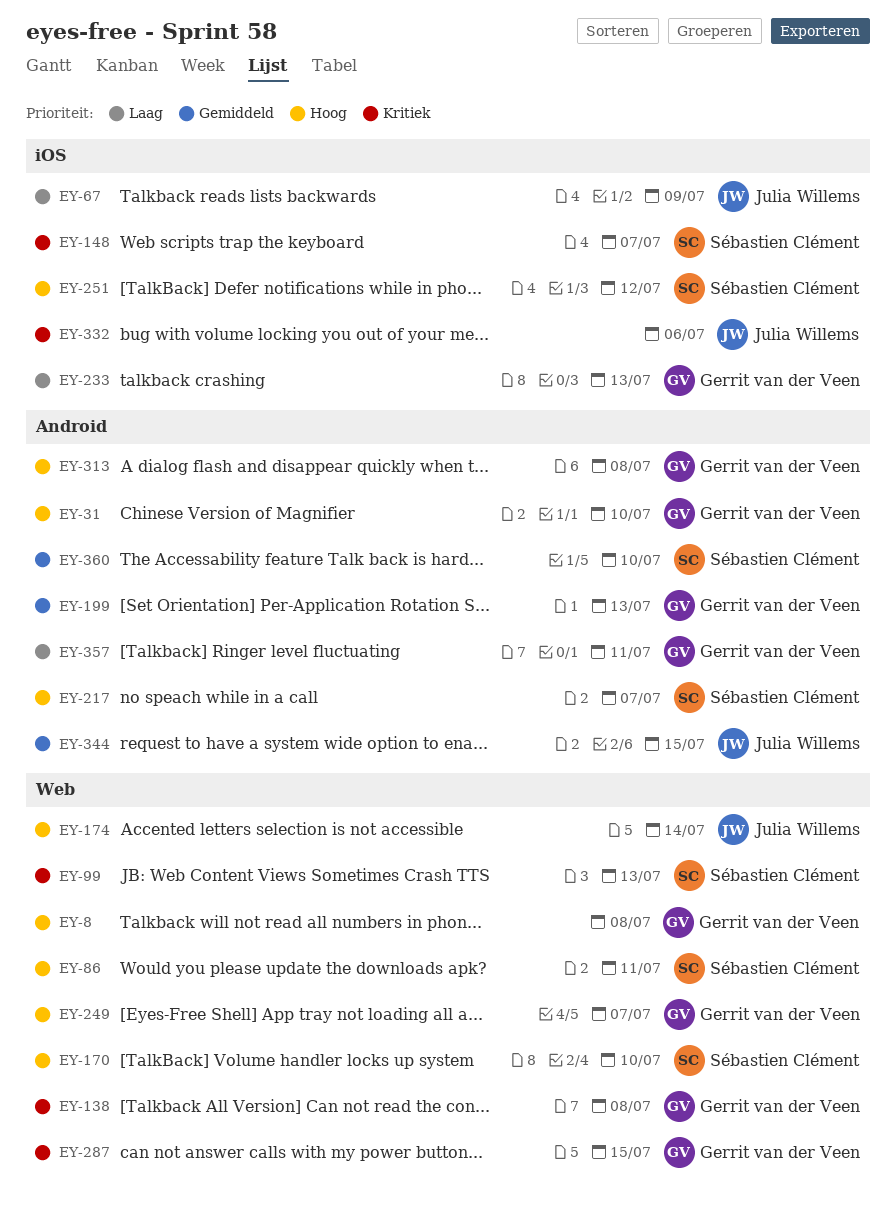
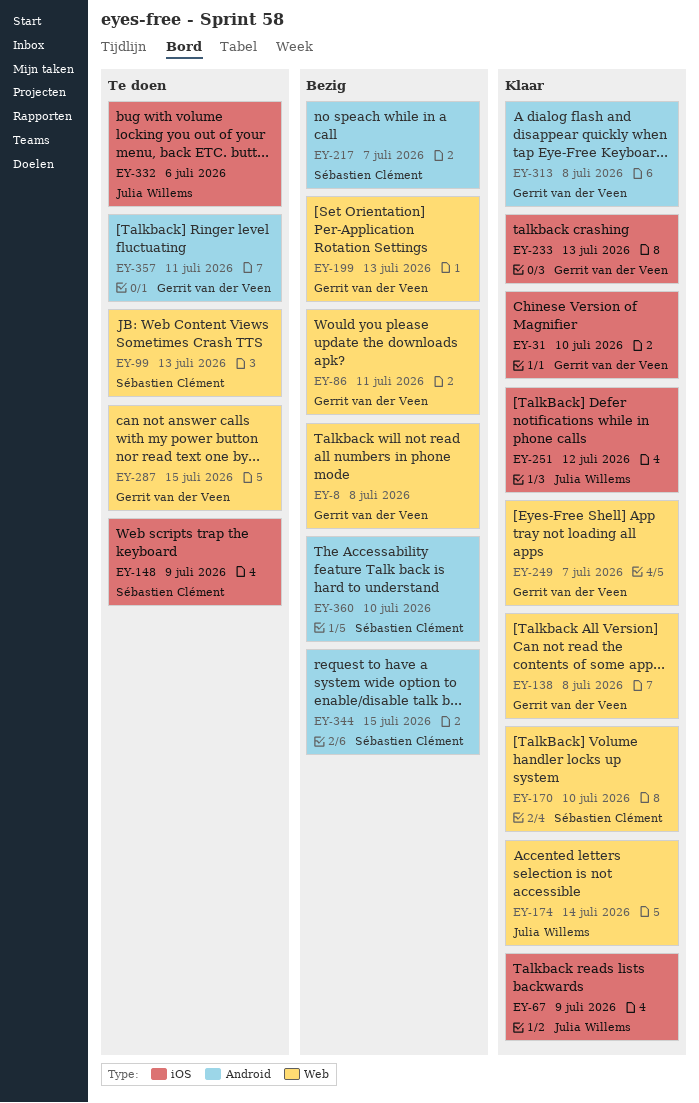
EY-31, label: Android -> iOS
EY-86, owner: Sébastien Clément -> Gerrit van der Veen
EY-148, due: Jul 7 -> Jul 9
EY-199, label: Android -> Web
EY-251, owner: Sébastien Clément -> Julia Willems
EY-344, owner: Julia Willems -> Sébastien Clément

